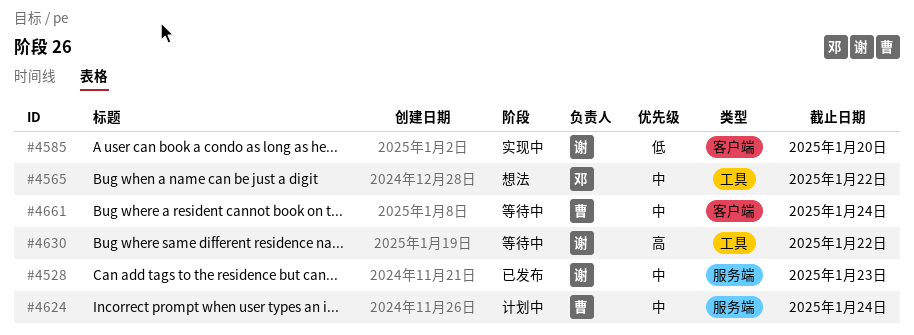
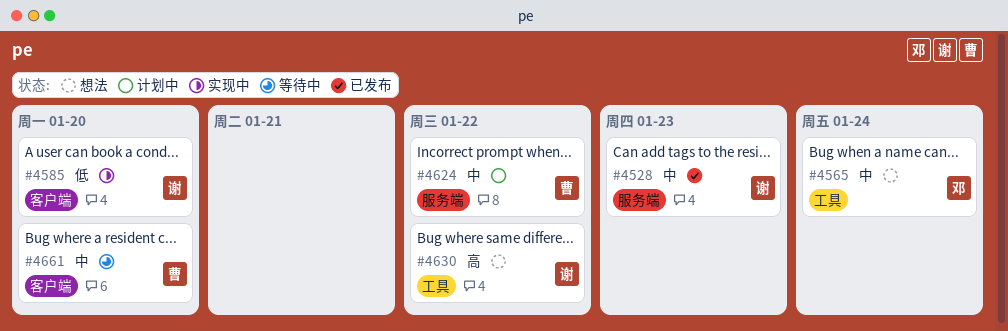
#4565, due: Jan 22 -> Jan 24
#4624, due: Jan 24 -> Jan 22
#4630, status: 等待中 -> 想法
#4661, due: Jan 24 -> Jan 20

